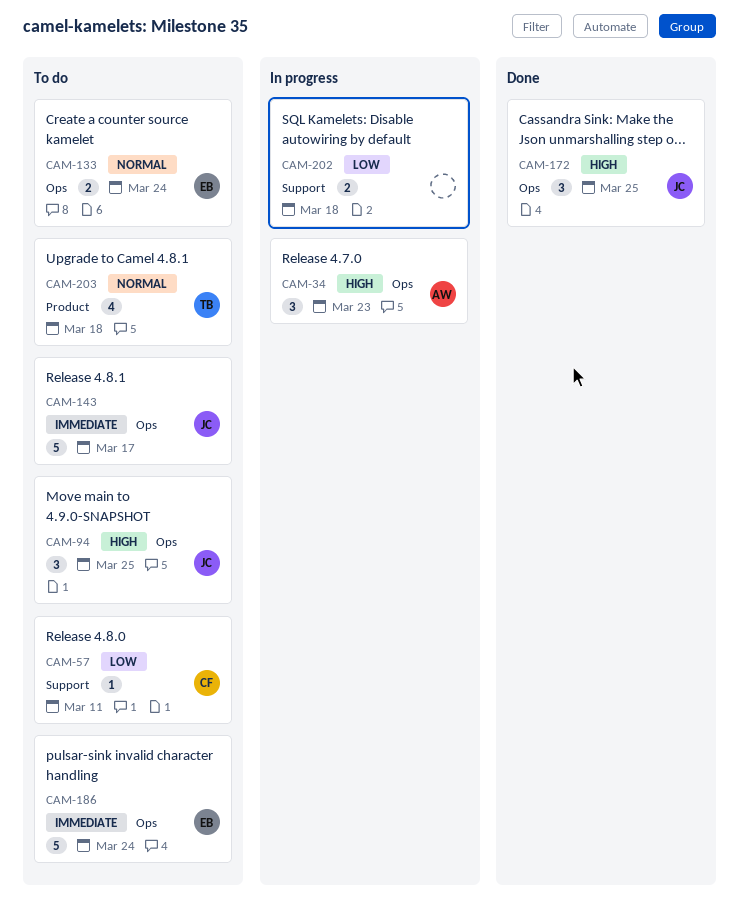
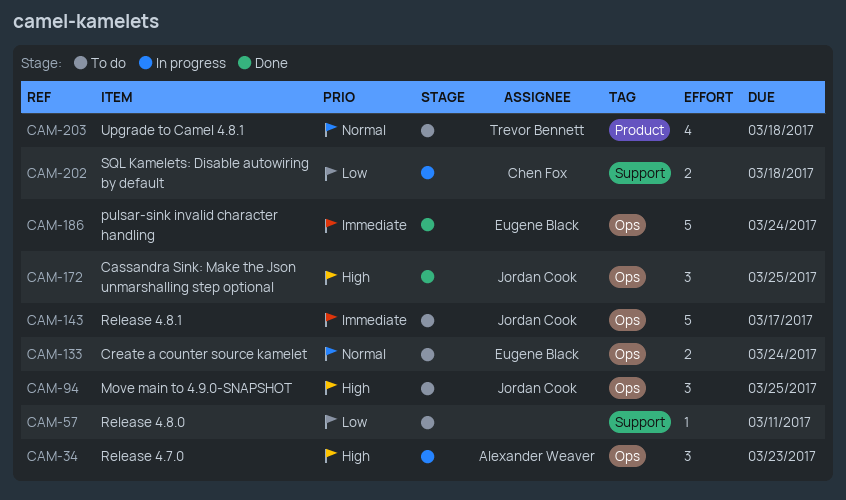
CAM-57, owner: Chen Fox -> none
CAM-186, status: To do -> Done
CAM-202, owner: none -> Chen Fox

